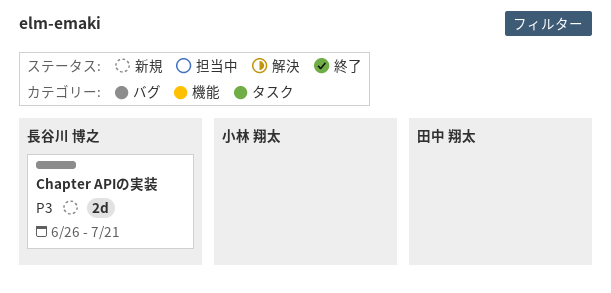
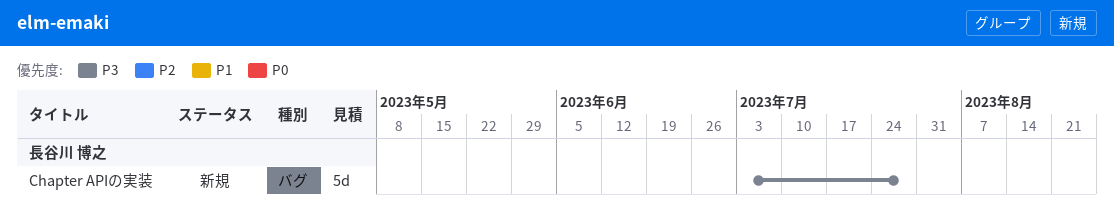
Chapter APIの実装, estimate: 2d -> 5d
Chapter APIの実装, start: Jun 26 -> Jul 3
Chapter APIの実装, due: Jul 21 -> Jul 28

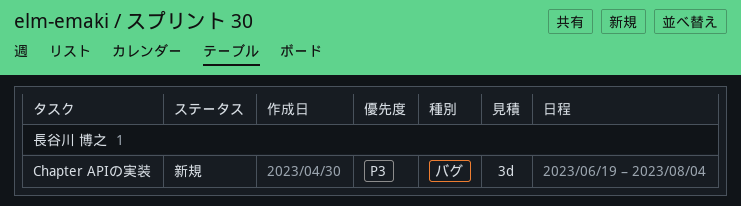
Chapter APIの実装, estimate: 5d -> 3d
Chapter APIの実装, start: Jul 3 -> Jun 19
Chapter APIの実装, due: Jul 28 -> Aug 4

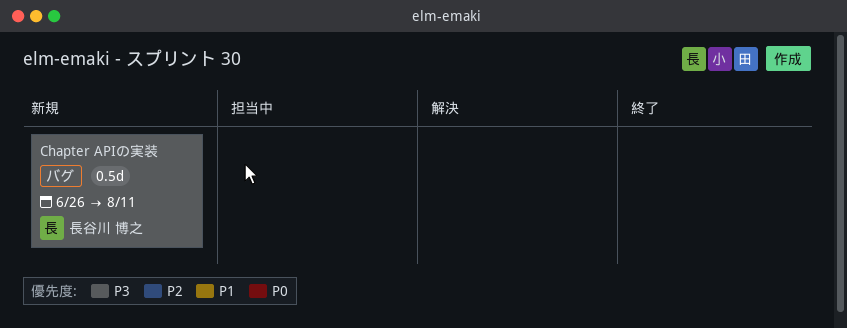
Chapter APIの実装, estimate: 3d -> 0.5d
Chapter APIの実装, start: Jun 19 -> Jun 26
Chapter APIの実装, due: Aug 4 -> Aug 11

